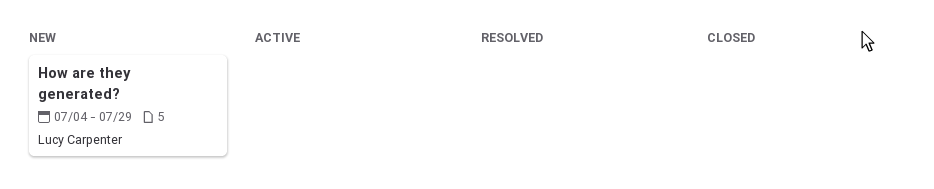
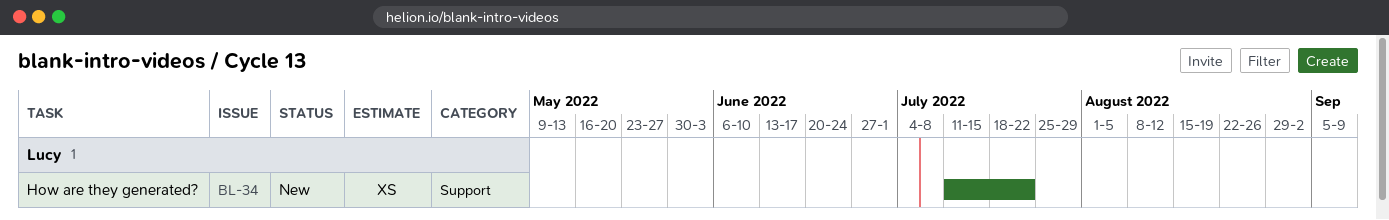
How are they generated?, start: Jul 4 -> Jul 11
How are they generated?, due: Jul 29 -> Jul 22

